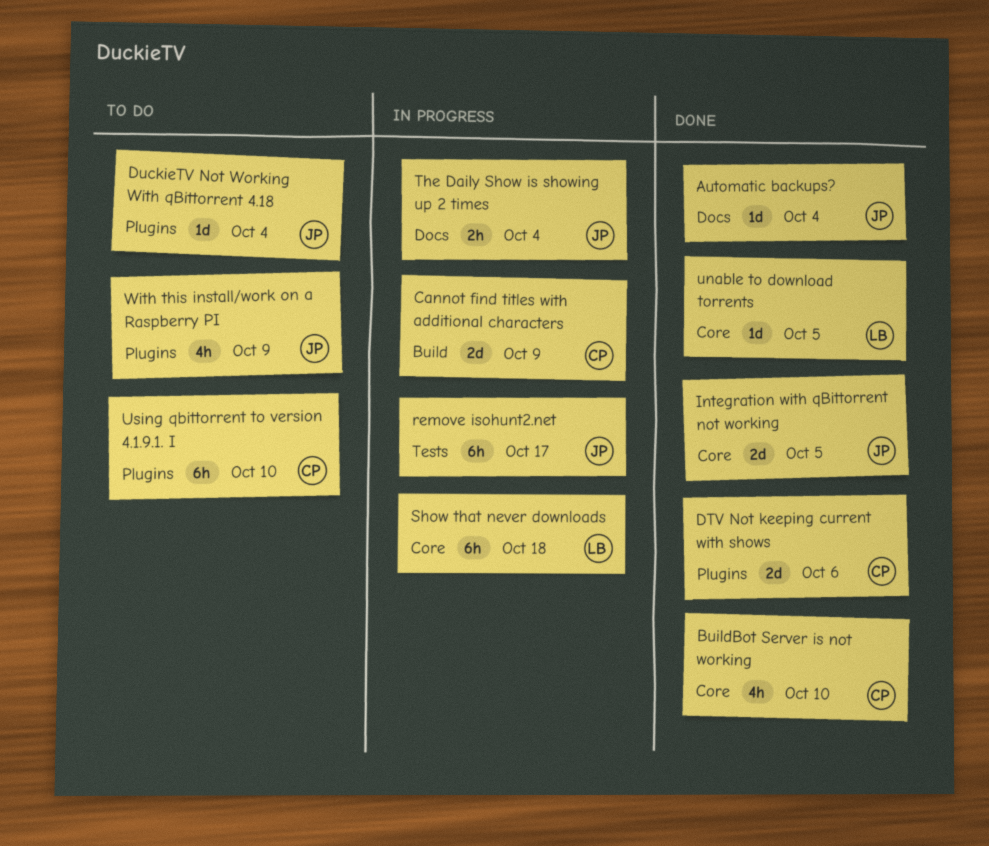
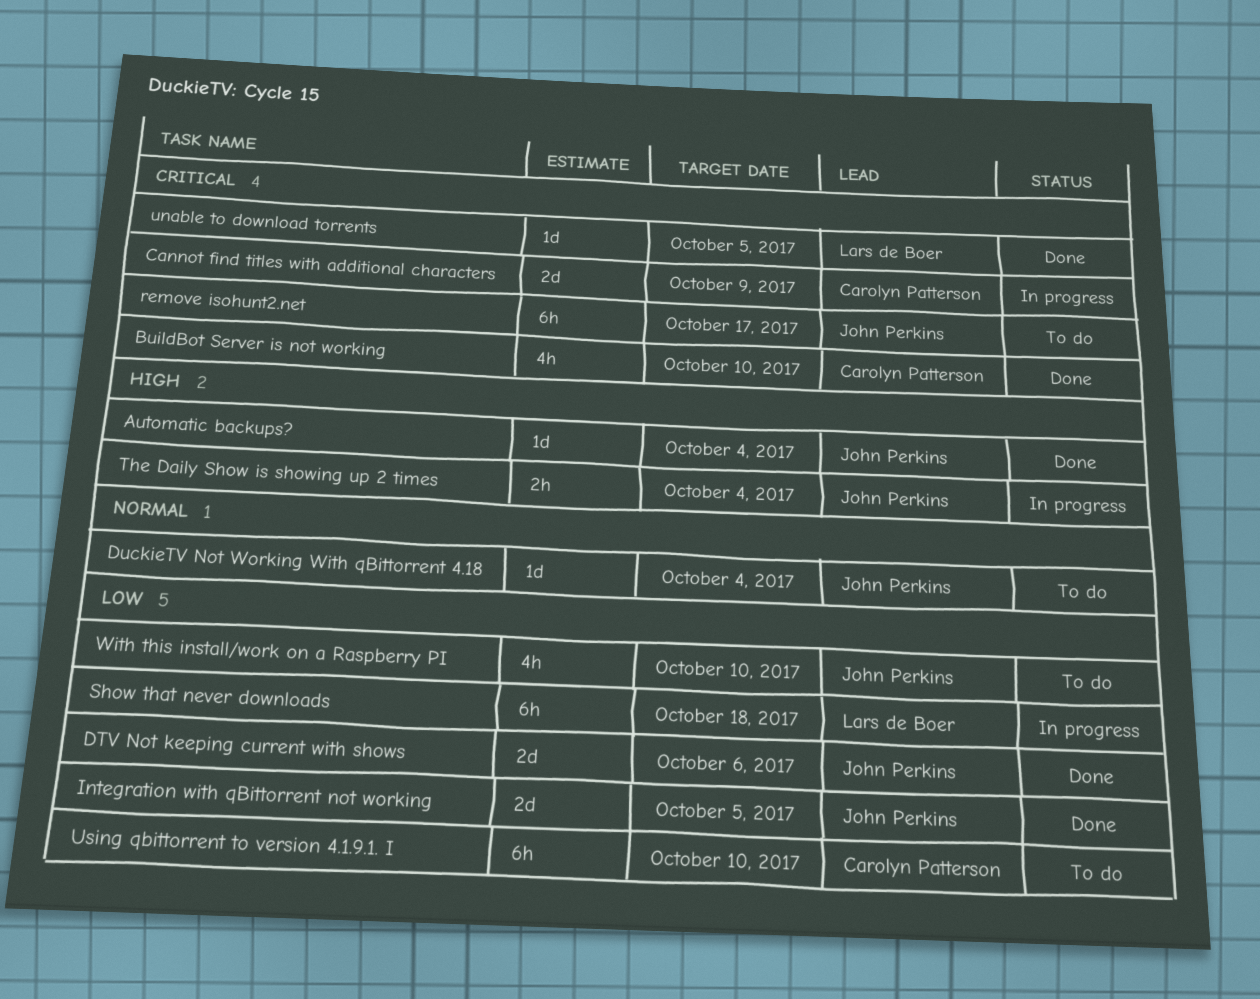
DTV Not keeping current with shows, owner: Carolyn Patterson -> John Perkins
remove isohunt2.net, status: In progress -> To do
With this install/work on a Raspberry PI, due: Oct 9 -> Oct 10

